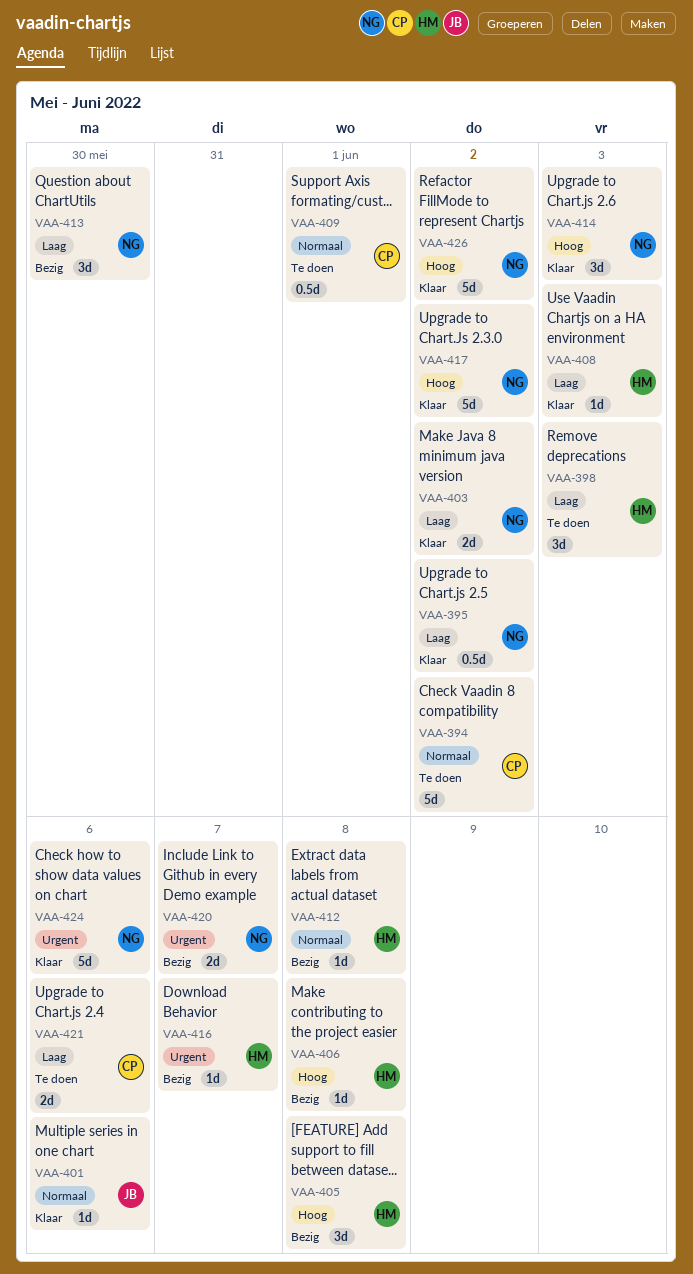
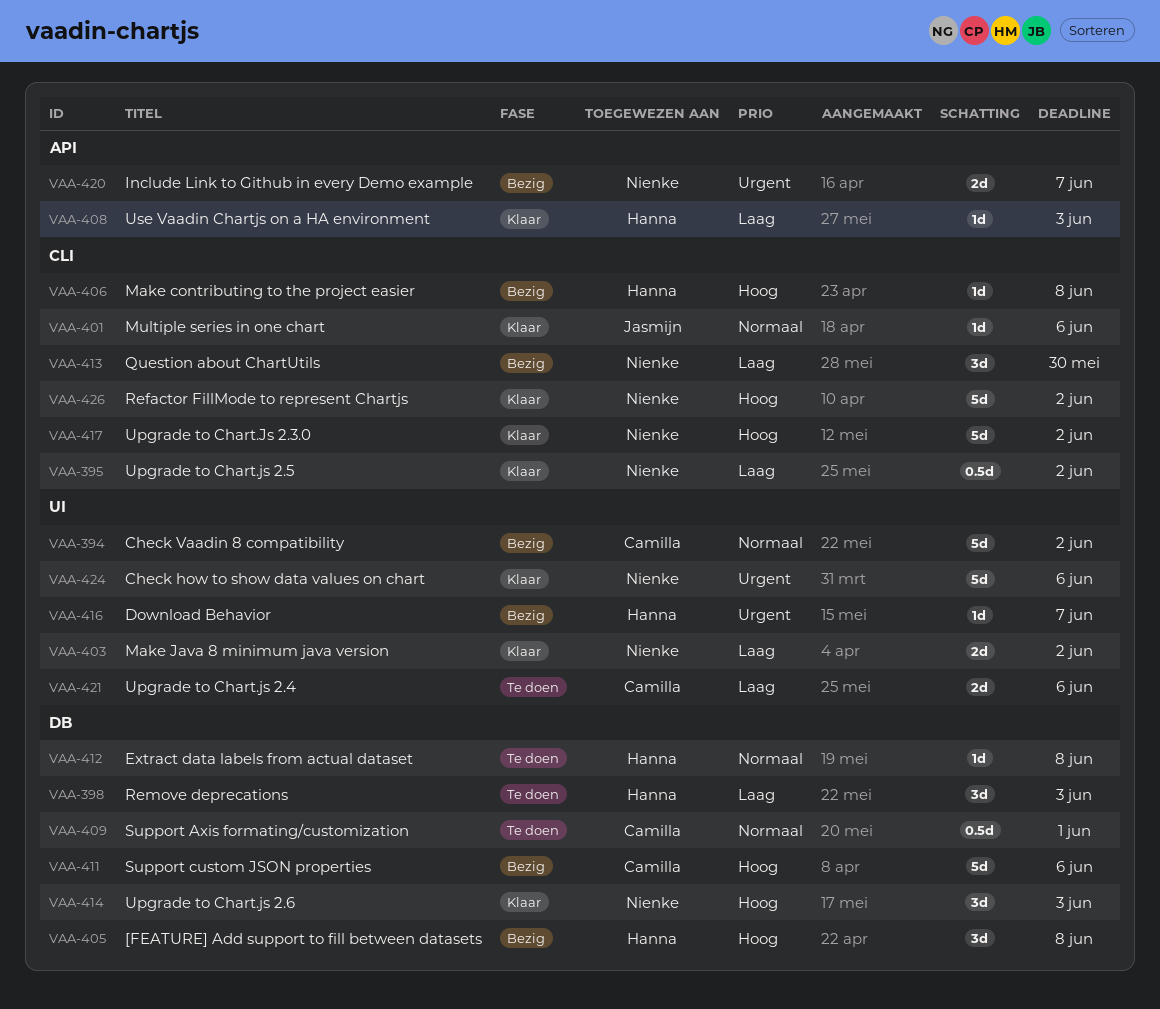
VAA-394, status: Te doen -> Bezig
VAA-411: none -> present
VAA-412, status: Bezig -> Te doen

